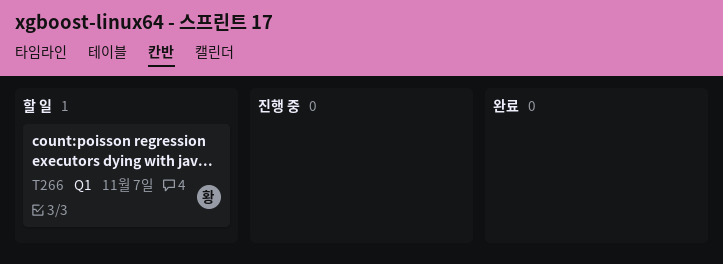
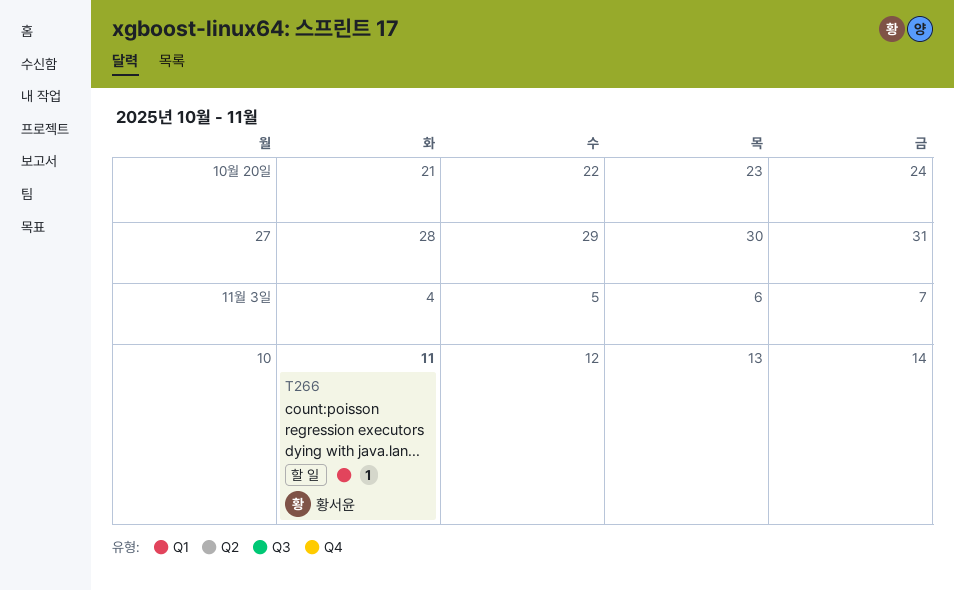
T266, due: Nov 7 -> Nov 11

